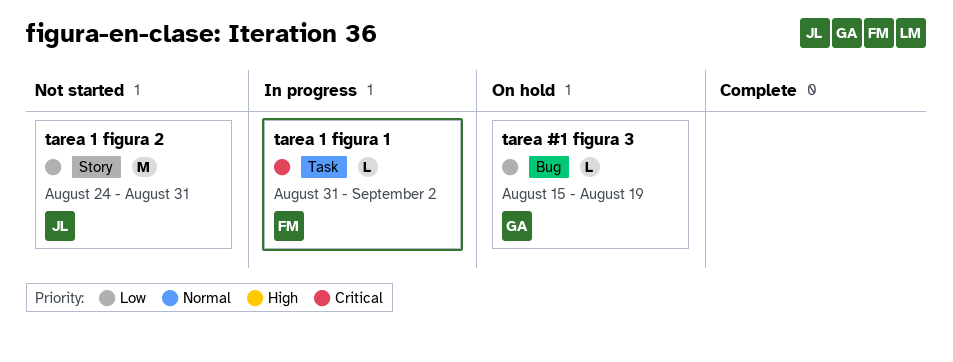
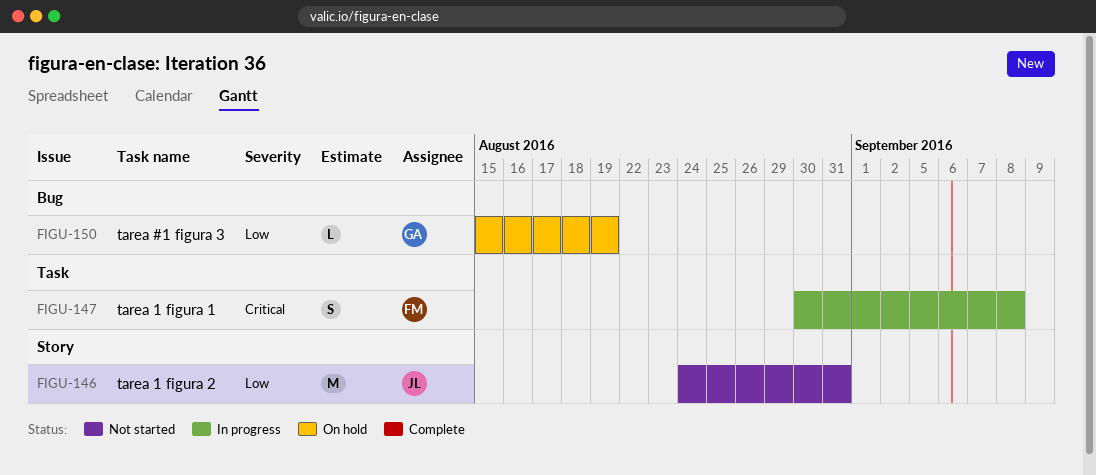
tarea 1 figura 1, estimate: L -> S
tarea 1 figura 1, start: Aug 31 -> Aug 30
tarea 1 figura 1, due: Sep 2 -> Sep 8

